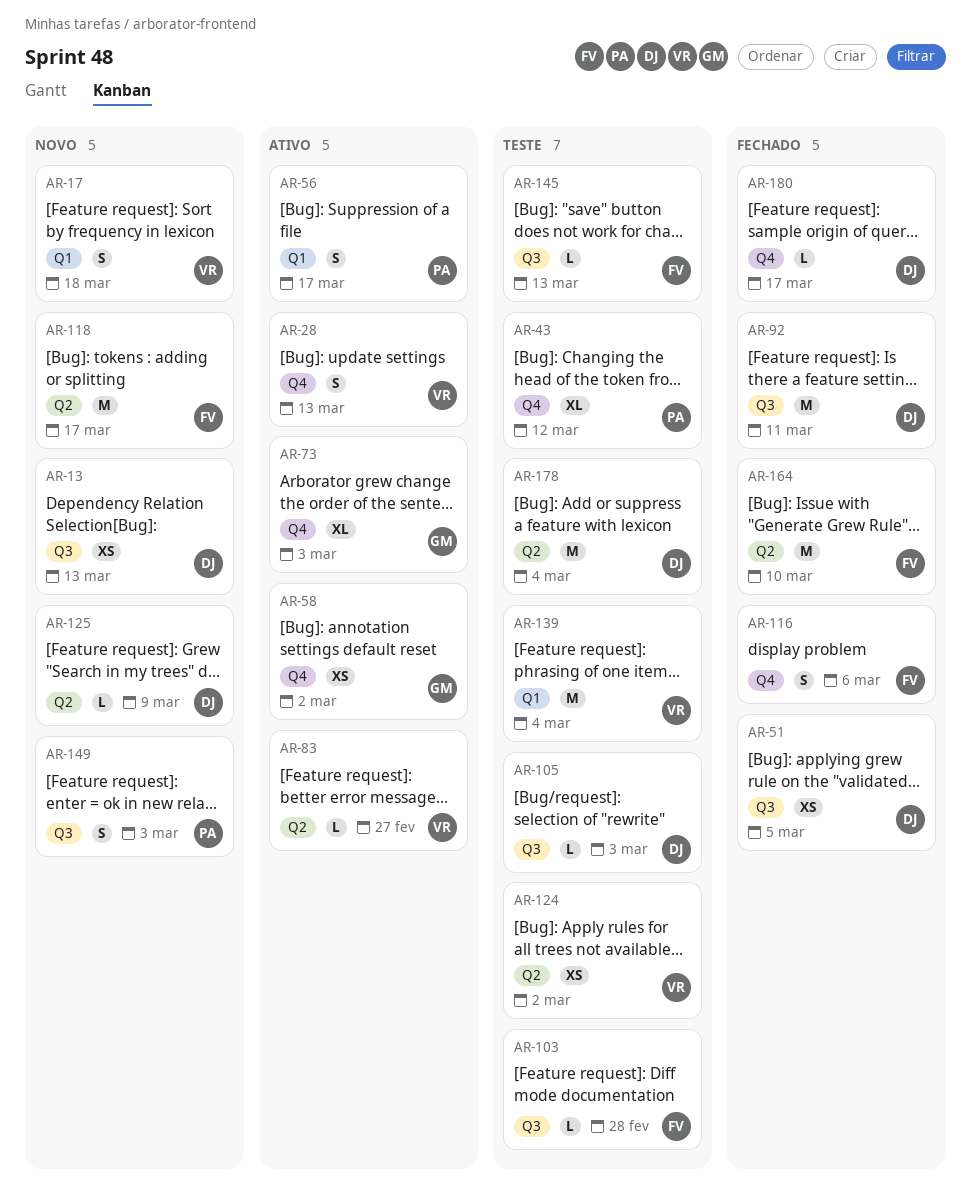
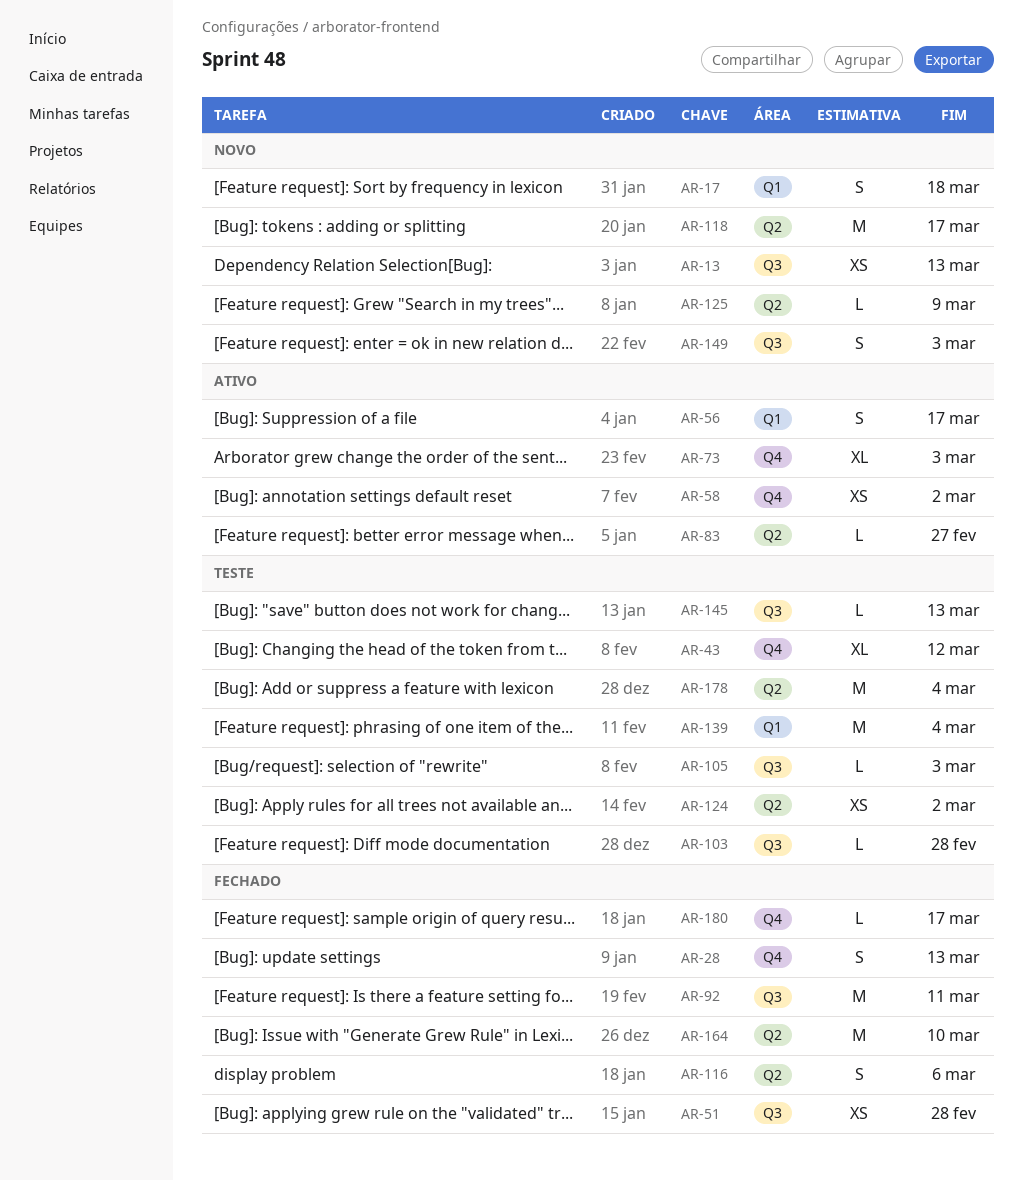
AR-28, status: Ativo -> Fechado
AR-51, due: Mar 5 -> Feb 28
AR-116, label: Q4 -> Q2

